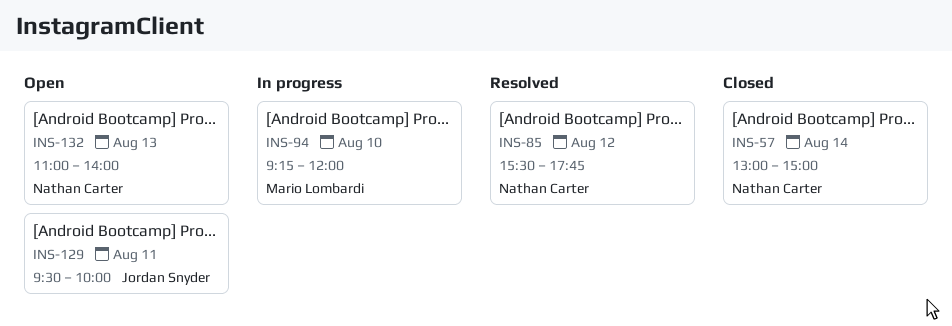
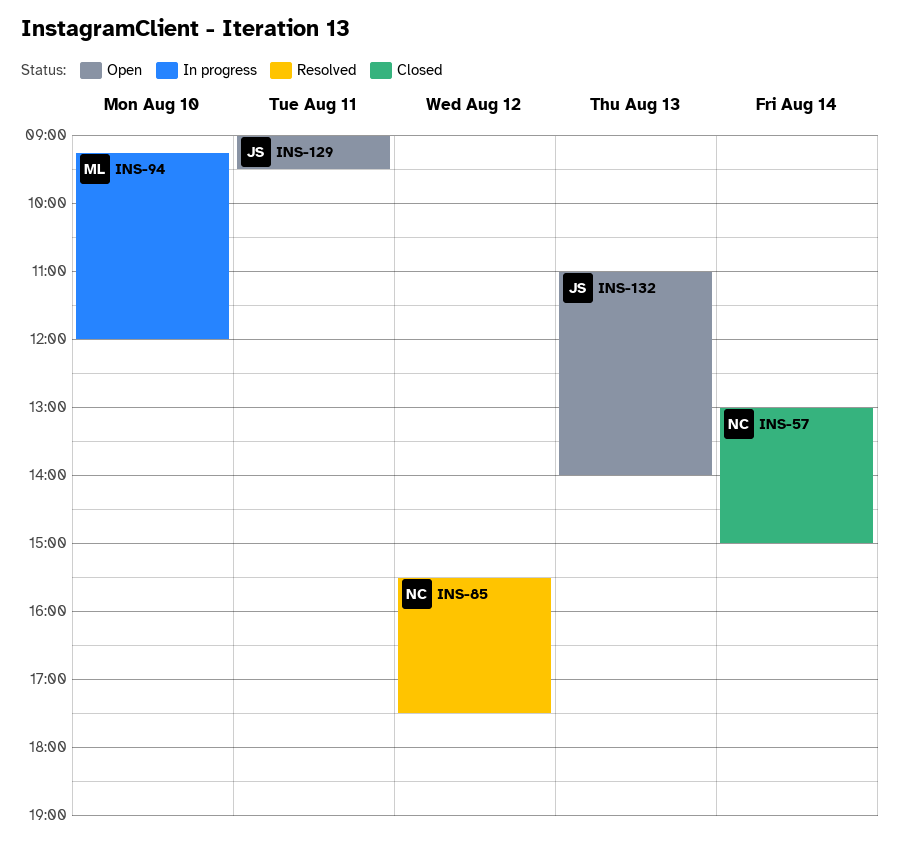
INS-85, ends: 17:45 -> 17:30
INS-129, begins: 09:30 -> 09:00
INS-129, ends: 10:00 -> 09:30
INS-132, owner: Nathan Carter -> Jordan Snyder

